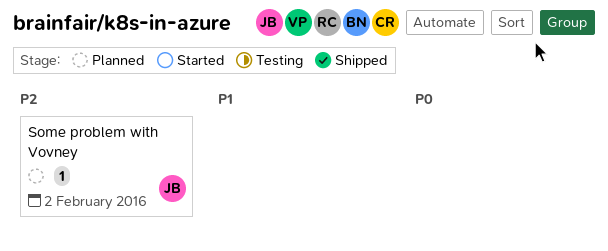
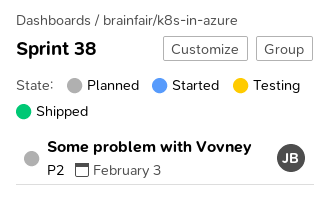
Some problem with Vovney, due: Feb 2 -> Feb 3

